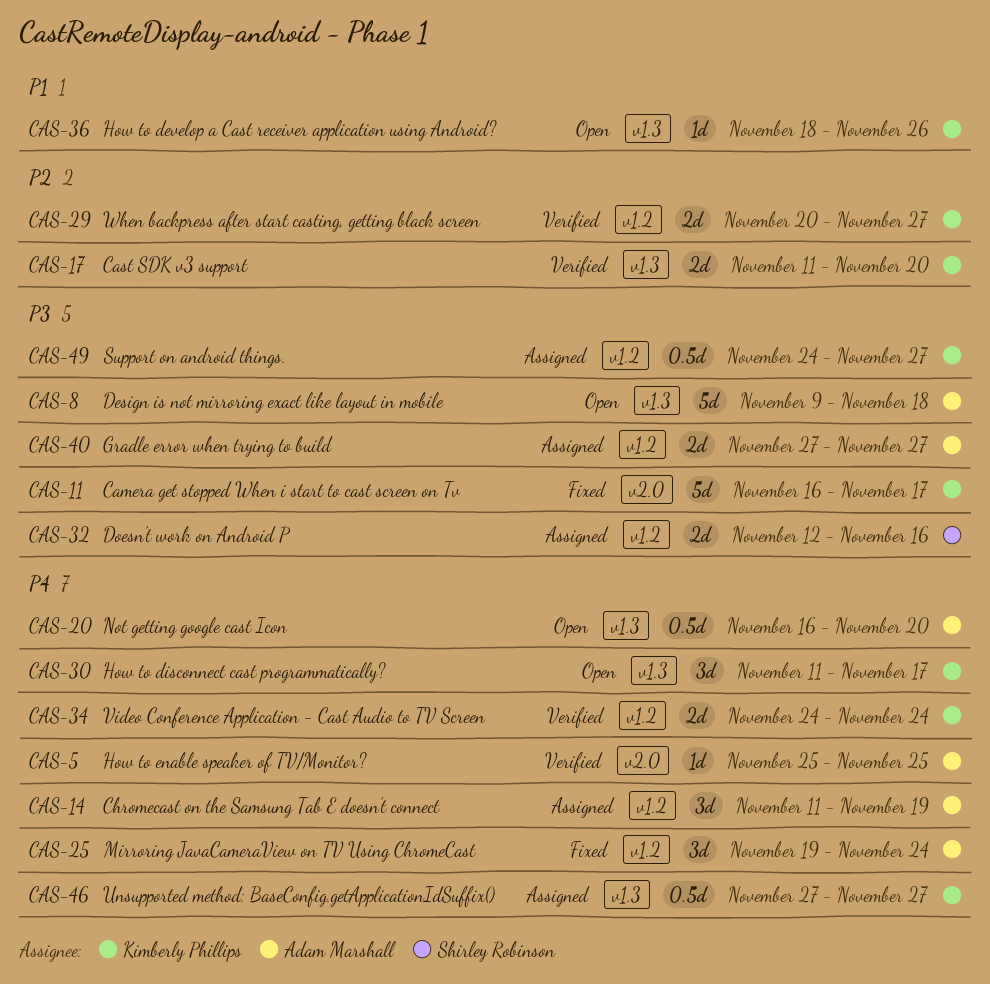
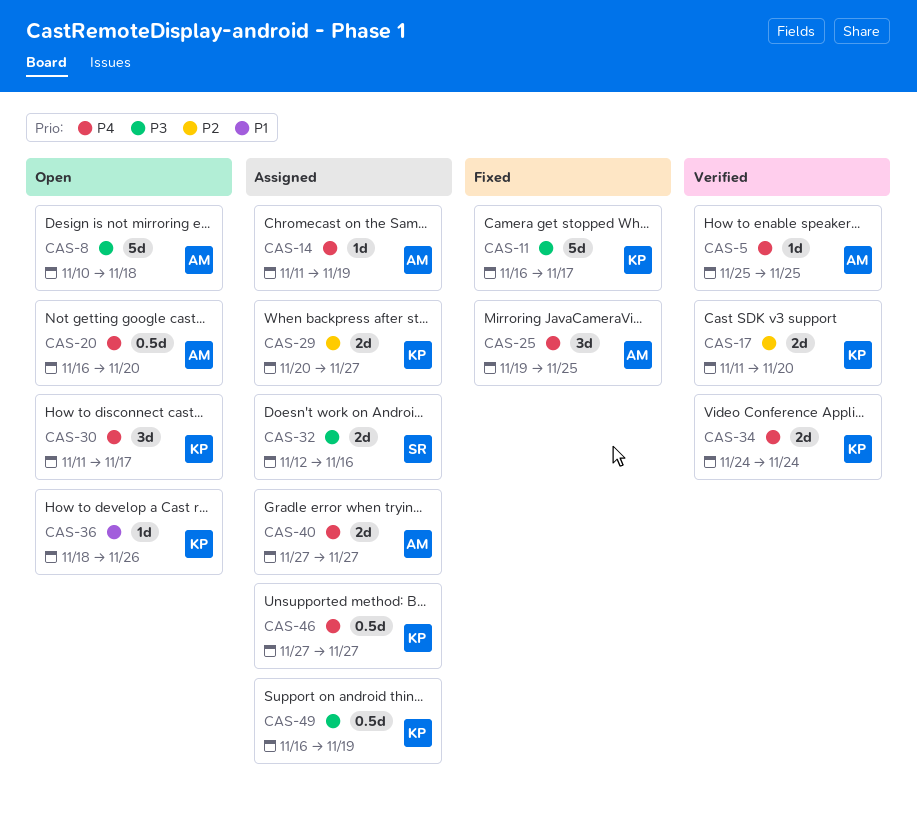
CAS-8, start: Nov 9 -> Nov 10
CAS-14, estimate: 3d -> 1d
CAS-25, due: Nov 24 -> Nov 25
CAS-29, status: Verified -> Assigned
CAS-40, priority: P3 -> P4
CAS-49, start: Nov 24 -> Nov 16
CAS-49, due: Nov 27 -> Nov 19

